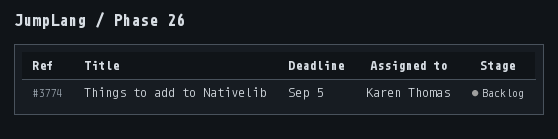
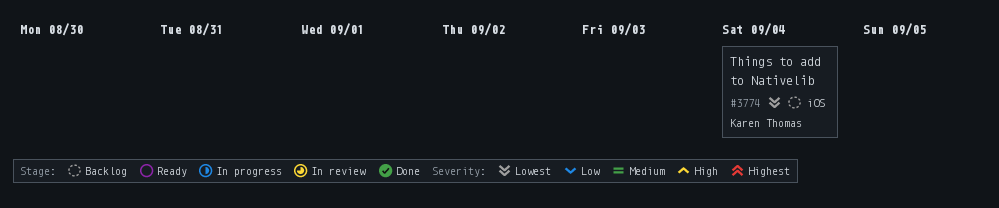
#3774, due: Sep 5 -> Sep 4

